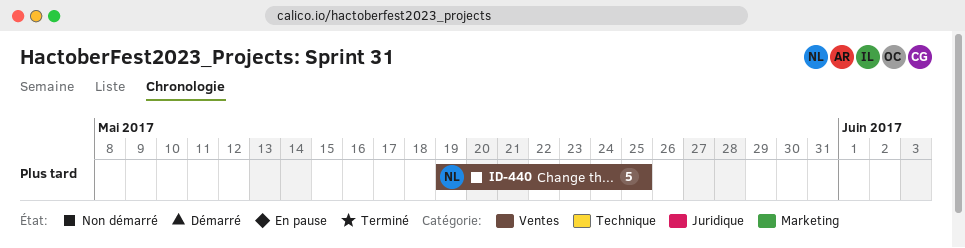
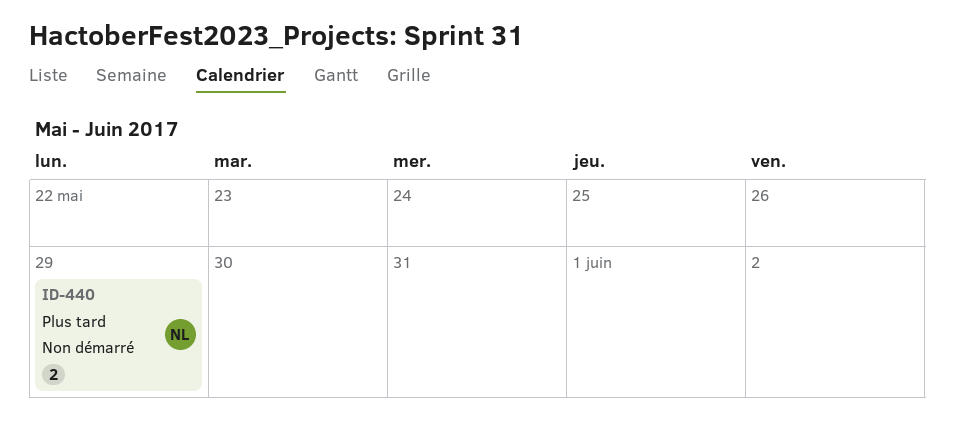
ID-440, estimate: 5 -> 2
ID-440, due: May 25 -> May 29

